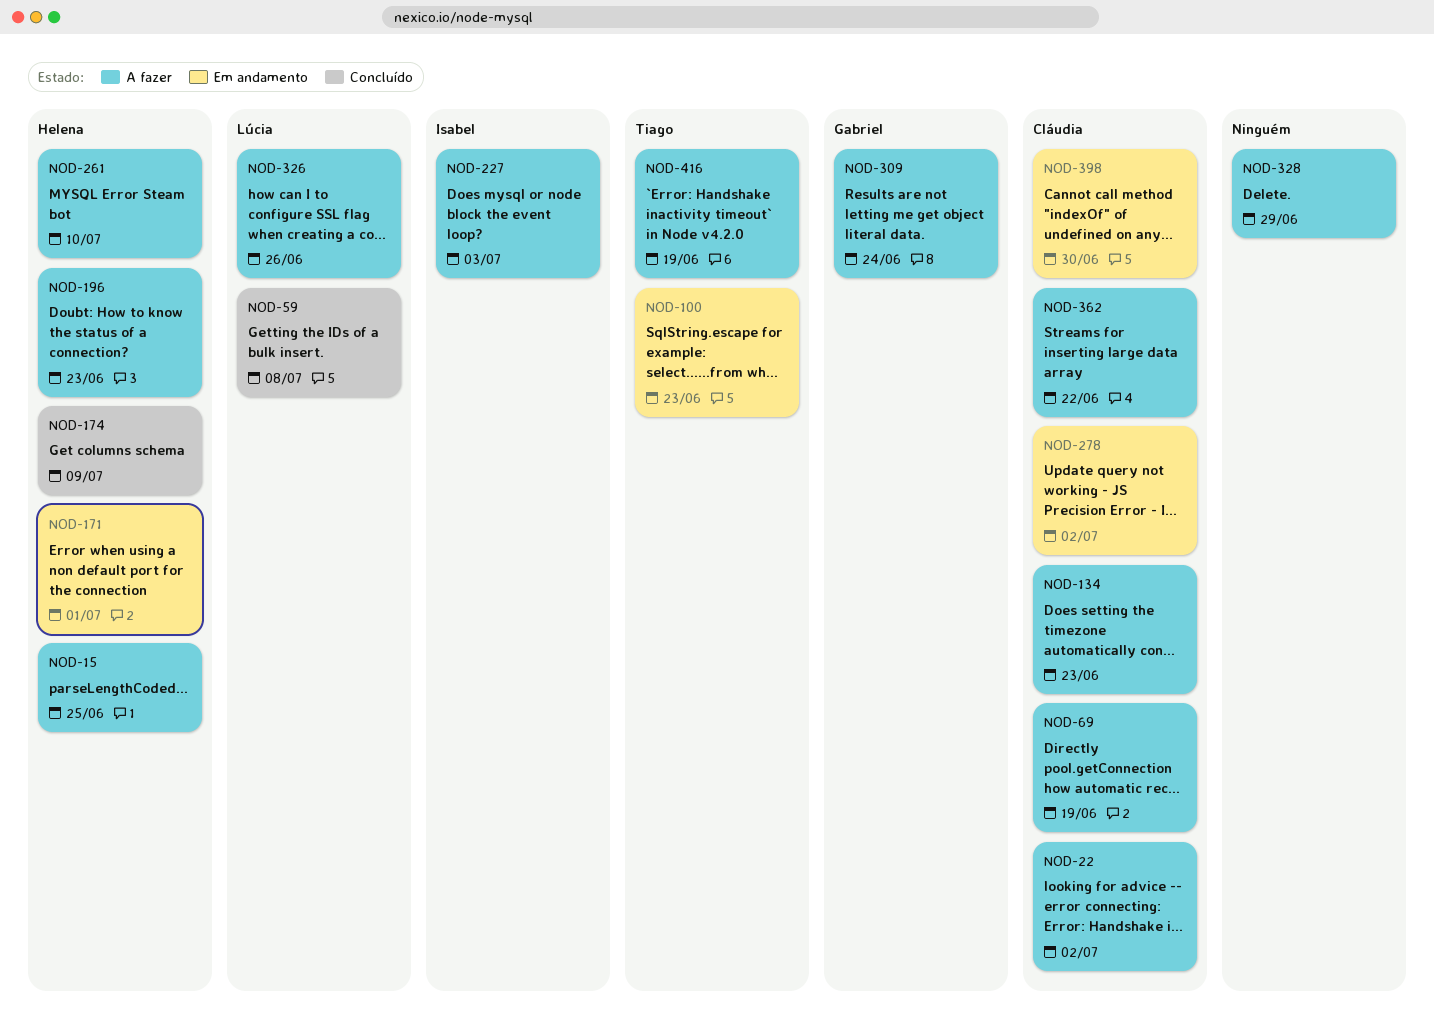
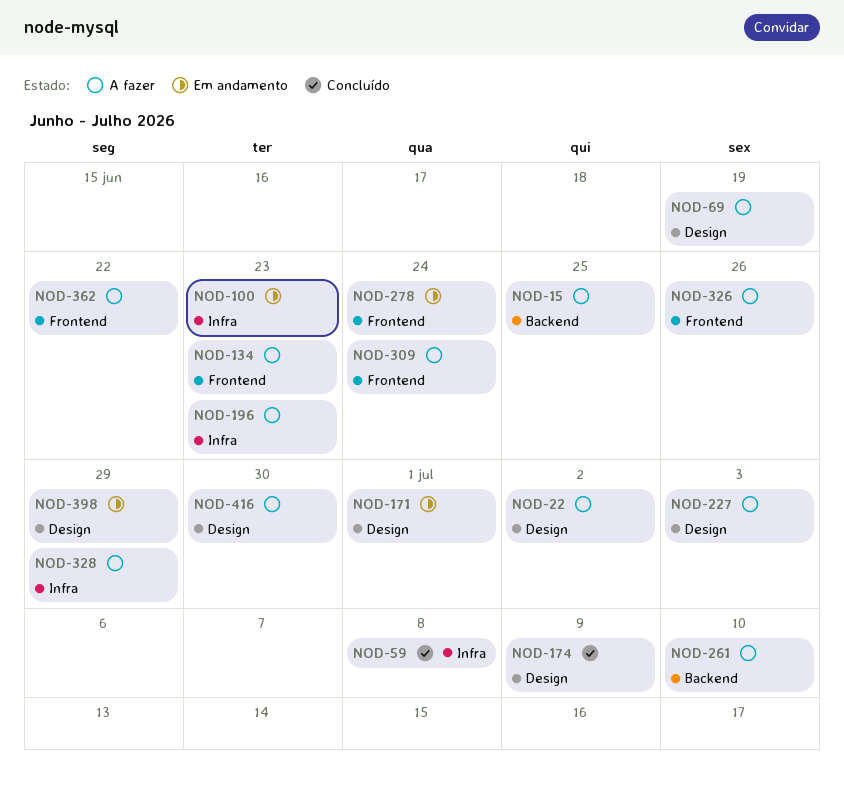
NOD-278, due: Jul 2 -> Jun 24
NOD-398, due: Jun 30 -> Jun 29
NOD-416, due: Jun 19 -> Jun 30

